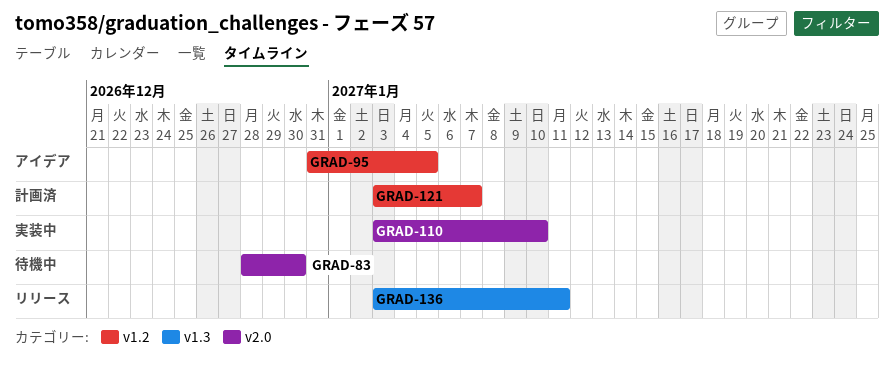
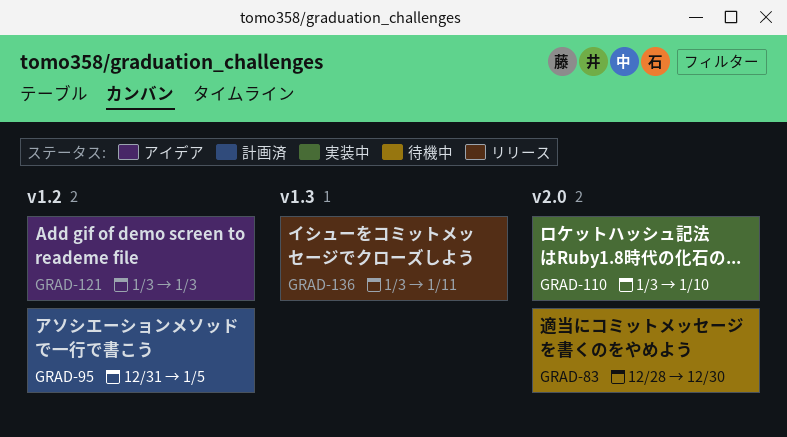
GRAD-95, status: アイデア -> 計画済
GRAD-121, status: 計画済 -> アイデア
GRAD-121, due: Jan 7 -> Jan 3

